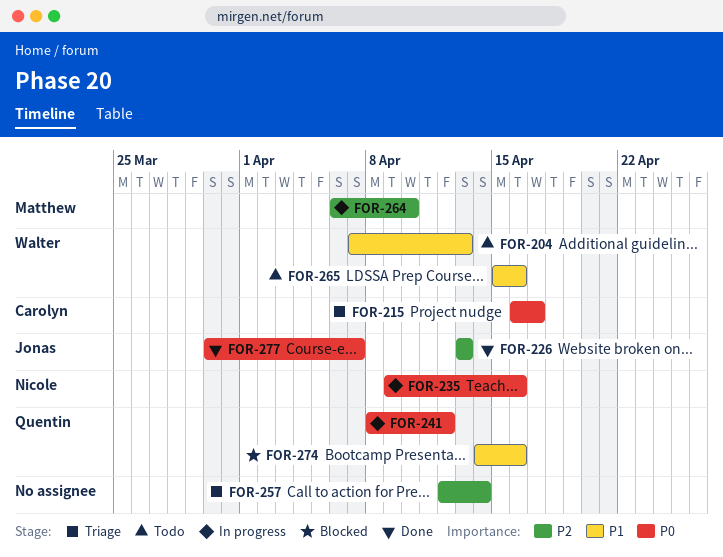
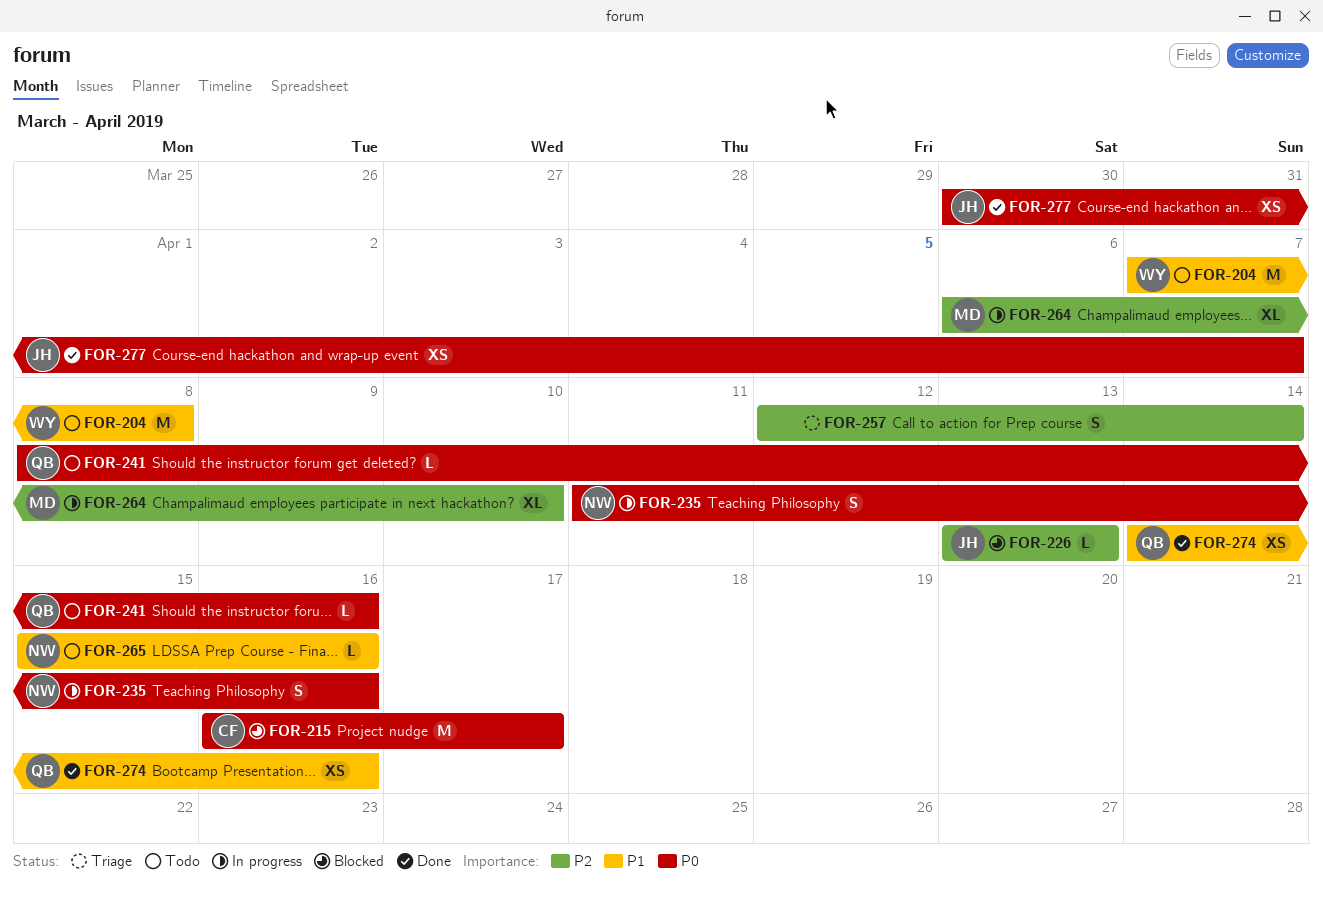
FOR-204, due: Apr 13 -> Apr 8
FOR-215, status: Triage -> Blocked
FOR-226, status: Done -> Blocked
FOR-235, start: Apr 9 -> Apr 11
FOR-241, status: In progress -> Todo
FOR-241, due: Apr 12 -> Apr 16
FOR-265, owner: Walter -> Nicole
FOR-274, status: Blocked -> Done

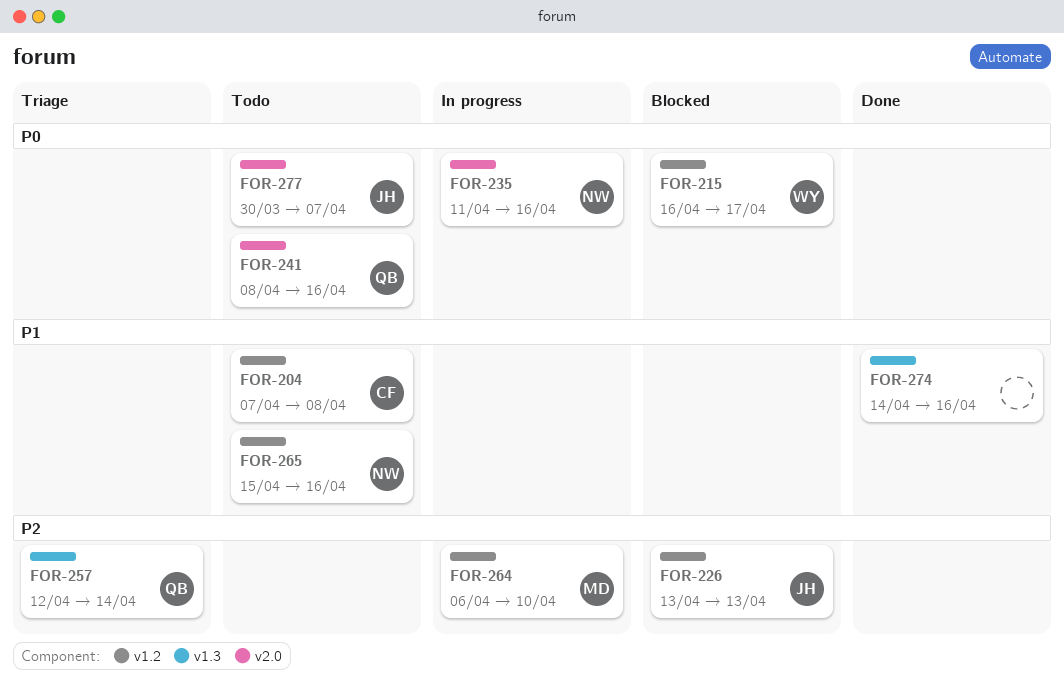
FOR-204, owner: WY -> CF
FOR-215, owner: CF -> WY
FOR-257, owner: none -> QB
FOR-274, owner: QB -> none
FOR-277, status: Done -> Todo

